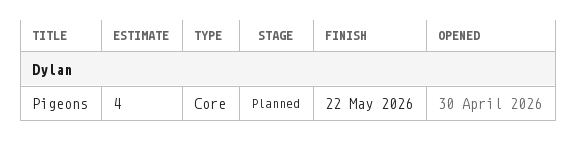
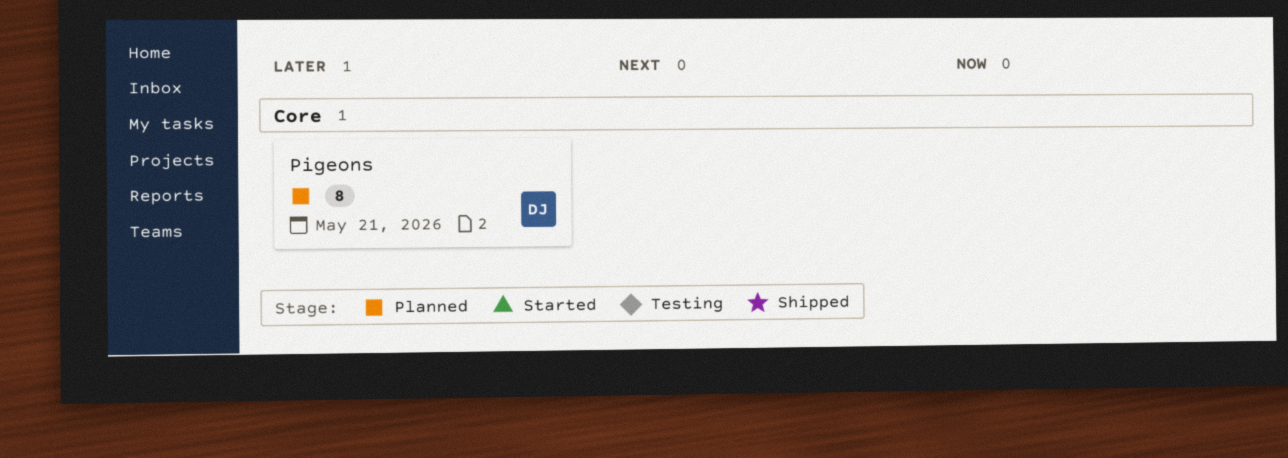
Pigeons, estimate: 4 -> 8
Pigeons, due: May 22 -> May 21

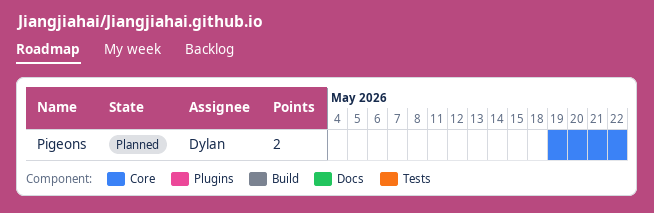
Pigeons, estimate: 8 -> 2
Pigeons, due: May 21 -> May 22

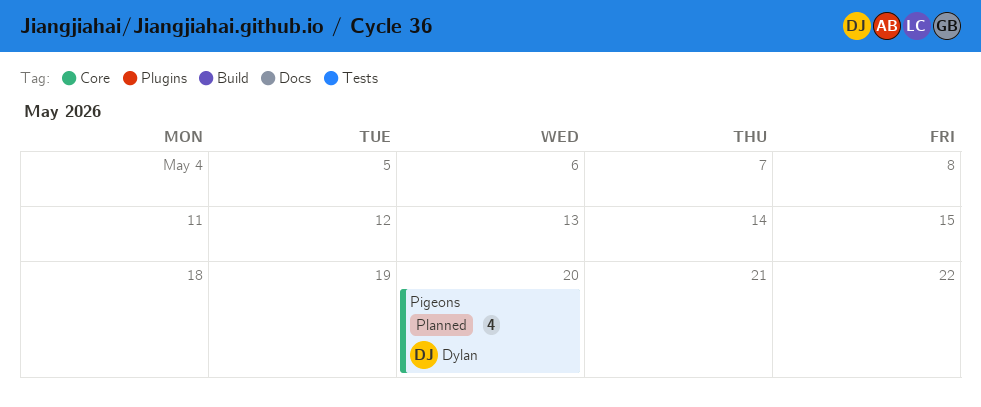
Pigeons, estimate: 2 -> 4
Pigeons, due: May 22 -> May 20

